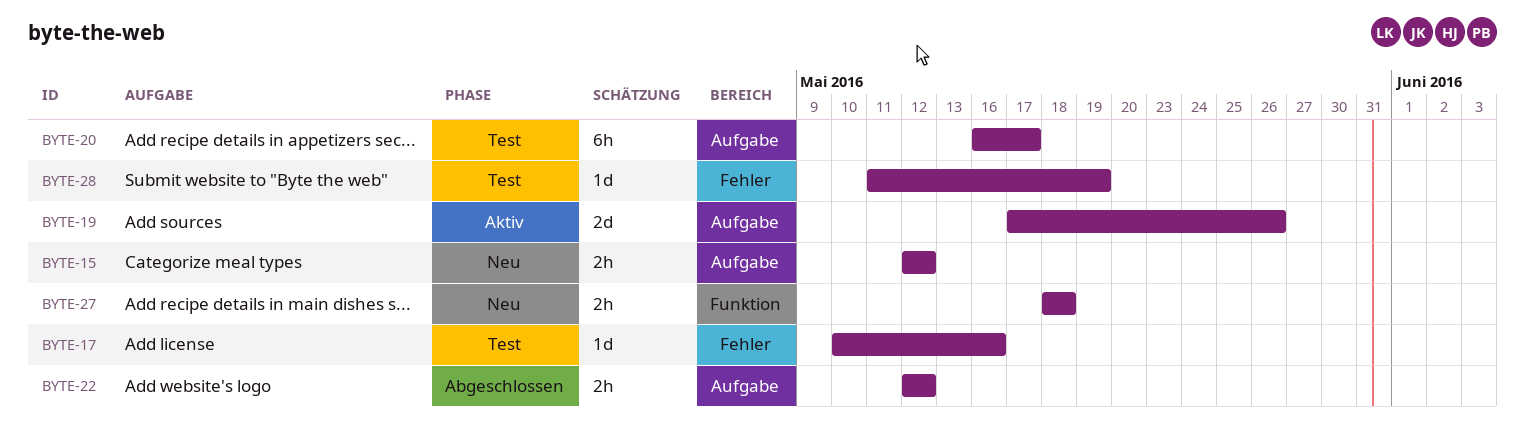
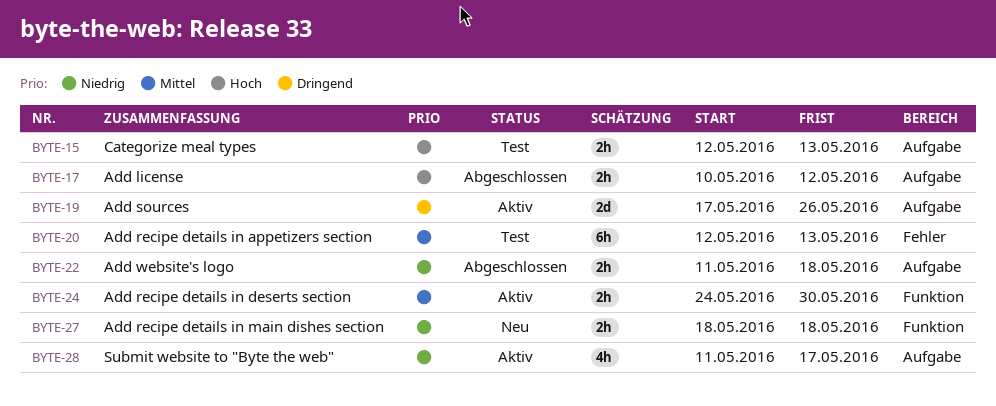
BYTE-15, status: Neu -> Test
BYTE-15, due: May 12 -> May 13
BYTE-17, status: Test -> Abgeschlossen
BYTE-17, label: Fehler -> Aufgabe
BYTE-17, estimate: 1d -> 2h
BYTE-17, due: May 16 -> May 12
BYTE-20, label: Aufgabe -> Fehler
BYTE-20, start: May 16 -> May 12
BYTE-20, due: May 17 -> May 13
BYTE-22, start: May 12 -> May 11
BYTE-22, due: May 12 -> May 18
BYTE-24: none -> present
BYTE-28, status: Test -> Aktiv
BYTE-28, label: Fehler -> Aufgabe
BYTE-28, estimate: 1d -> 4h
BYTE-28, due: May 19 -> May 17

